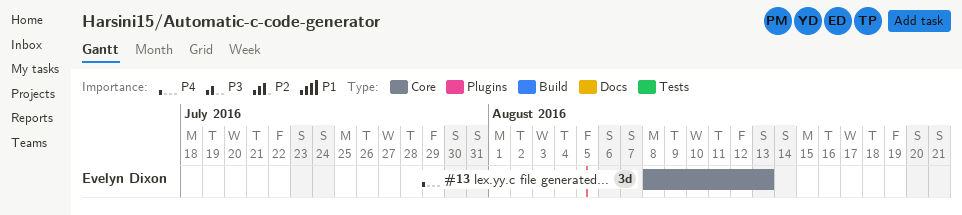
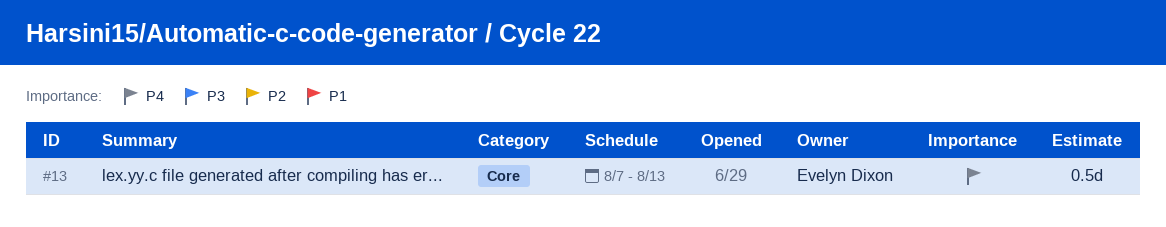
#13, estimate: 3d -> 0.5d
#13, start: Aug 8 -> Aug 7

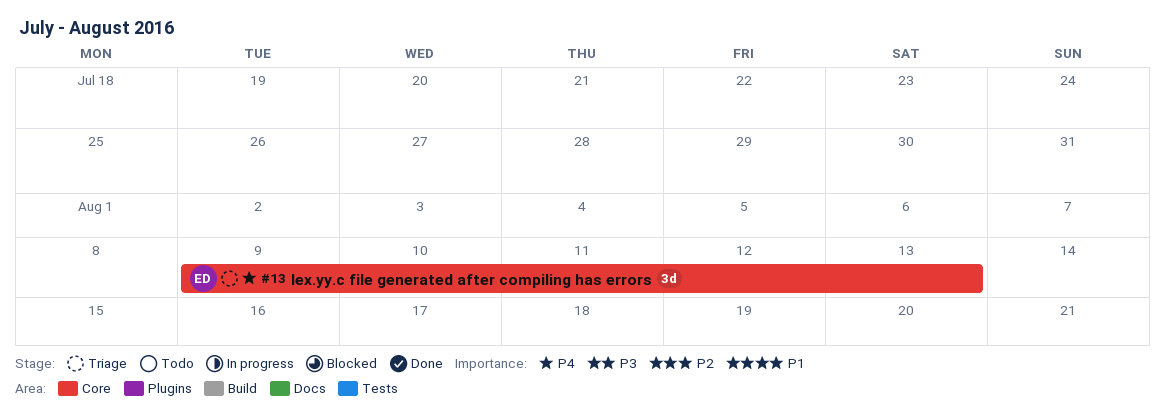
#13, estimate: 0.5d -> 3d
#13, start: Aug 7 -> Aug 9

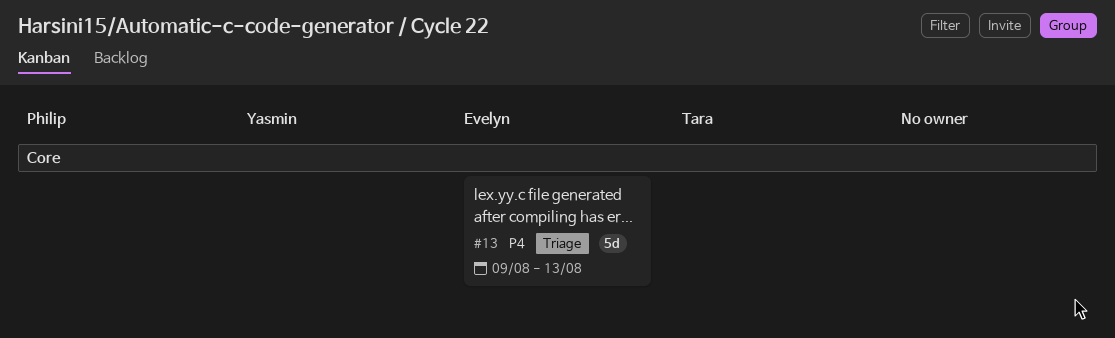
#13, estimate: 3d -> 5d

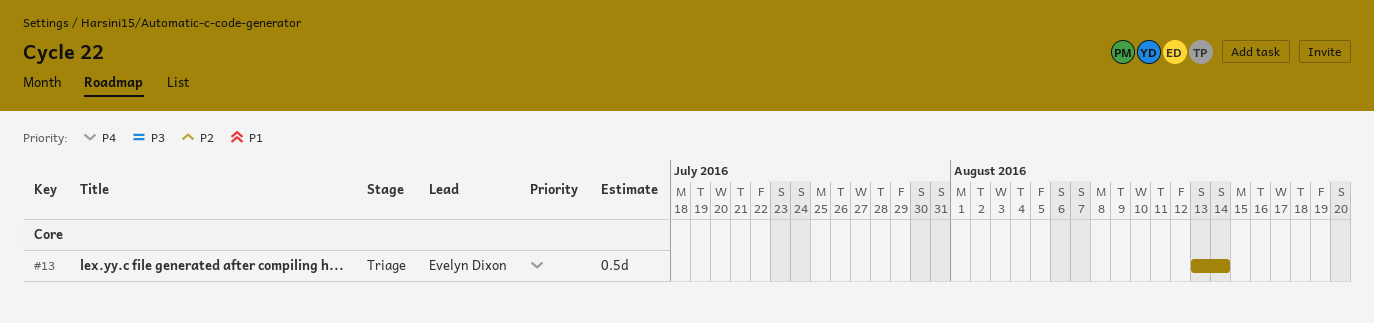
#13, estimate: 5d -> 0.5d
#13, start: Aug 9 -> Aug 13
#13, due: Aug 13 -> Aug 14

